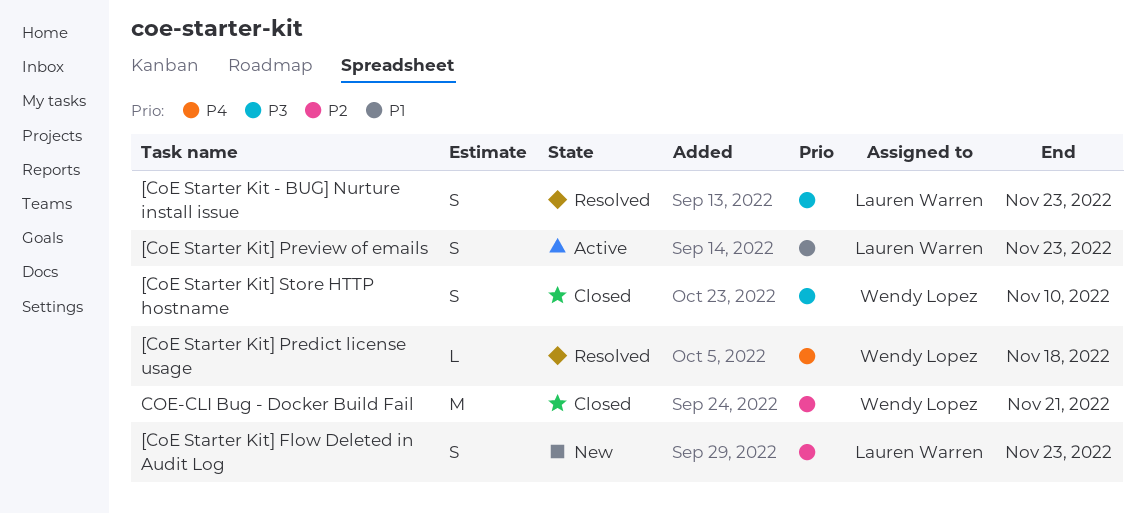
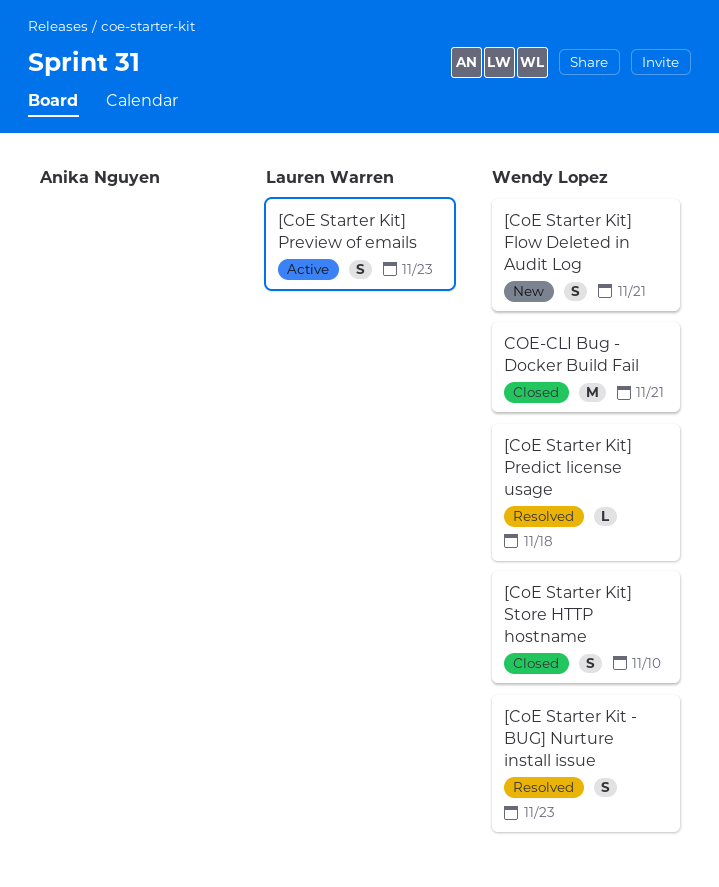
[CoE Starter Kit - BUG] Nurture install issue, owner: Lauren Warren -> Wendy Lopez
[CoE Starter Kit] Flow Deleted in Audit Log, owner: Lauren Warren -> Wendy Lopez
[CoE Starter Kit] Flow Deleted in Audit Log, due: Nov 23 -> Nov 21

